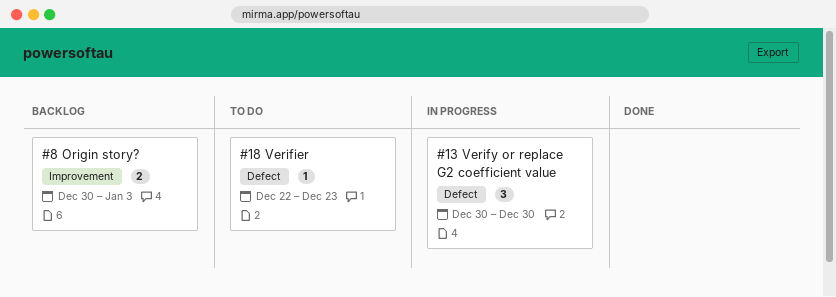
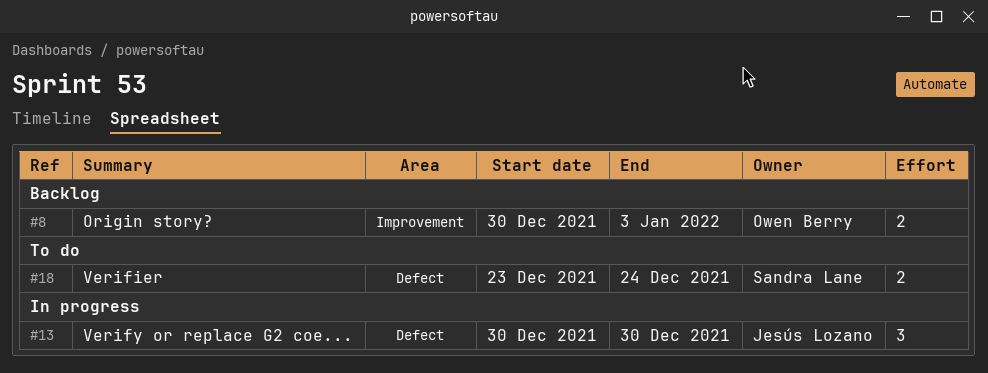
#18, estimate: 1 -> 2
#18, start: Dec 22 -> Dec 23
#18, due: Dec 23 -> Dec 24

